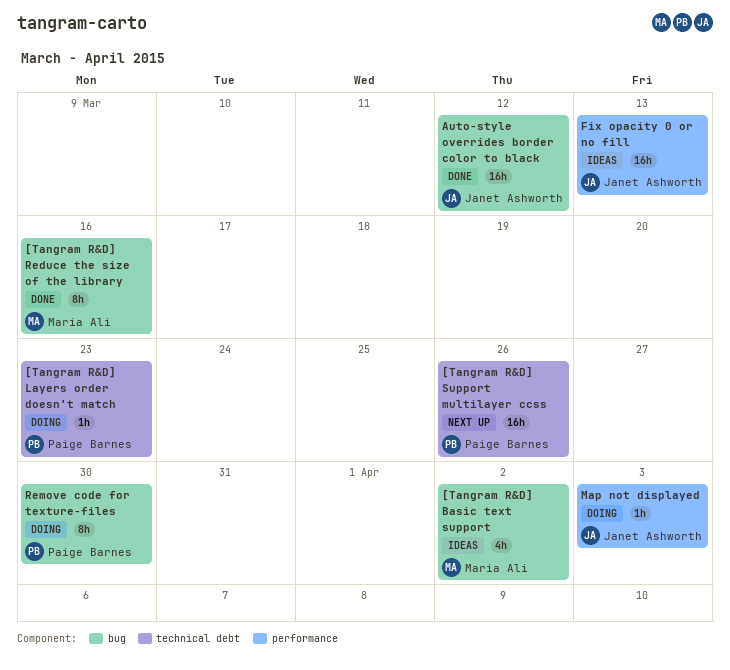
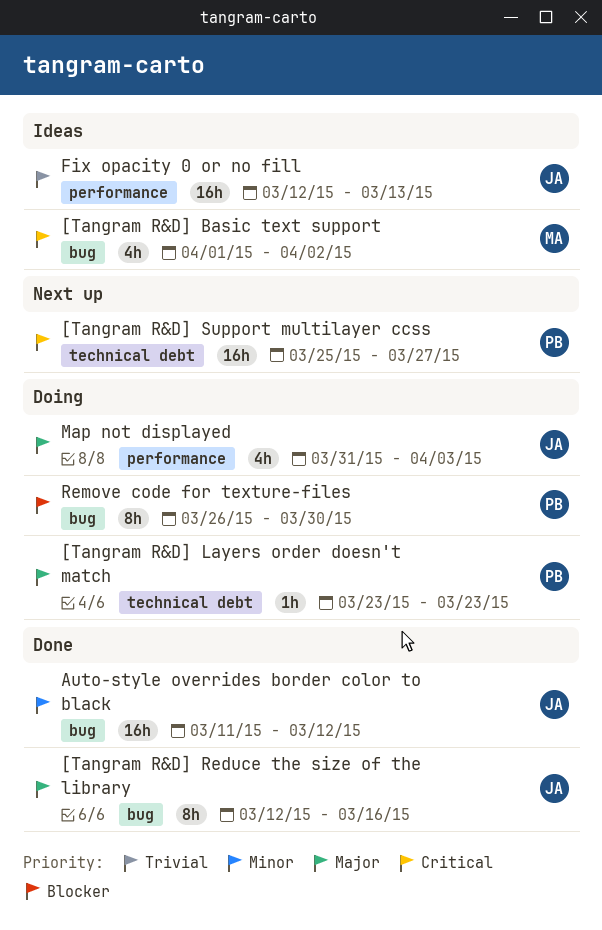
[Tangram R&D] Reduce the size of the library, owner: Maria Ali -> Janet Ashworth
[Tangram R&D] Support multilayer ccss, due: Mar 26 -> Mar 27
Map not displayed, estimate: 1h -> 4h

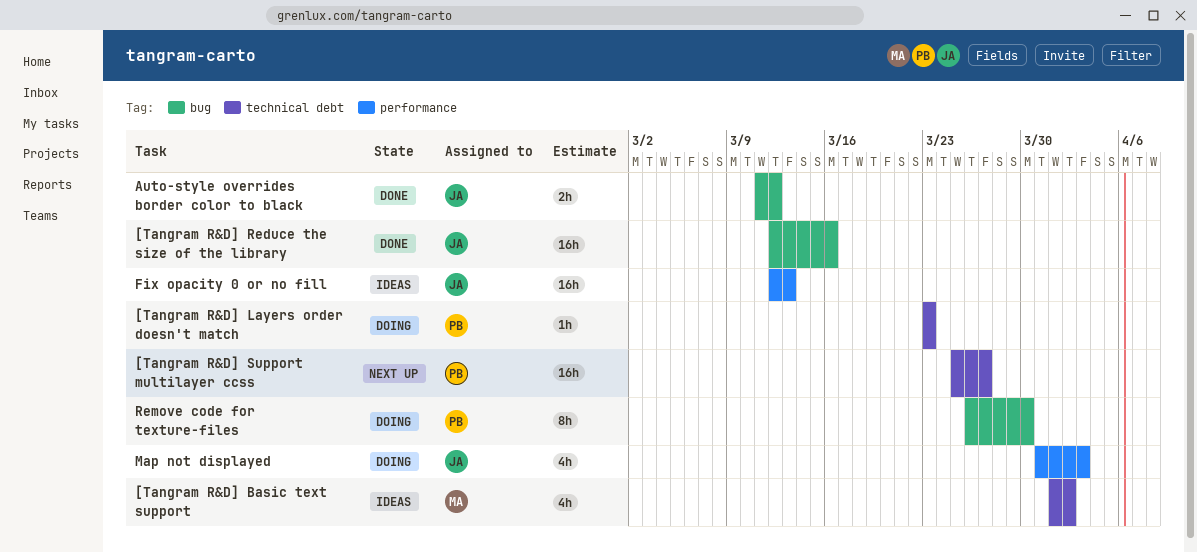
[Tangram R&D] Basic text support, label: bug -> technical debt
[Tangram R&D] Reduce the size of the library, estimate: 8h -> 16h
Auto-style overrides border color to black, estimate: 16h -> 2h

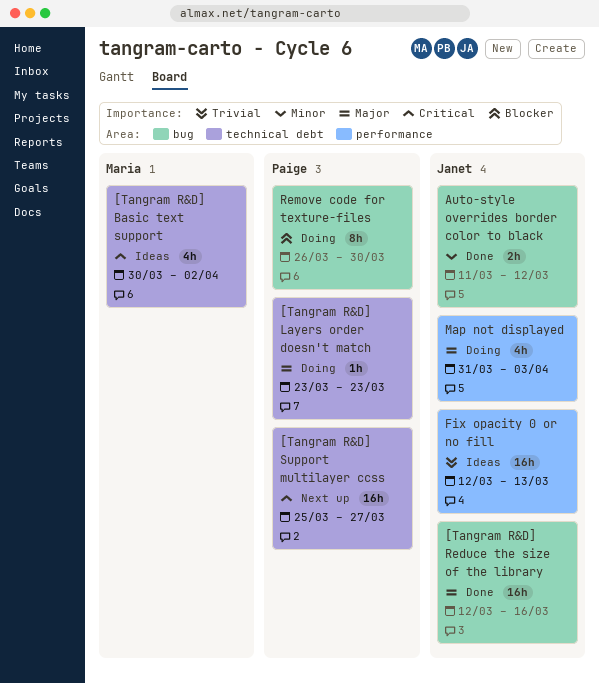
[Tangram R&D] Basic text support, start: Apr 1 -> Mar 30

